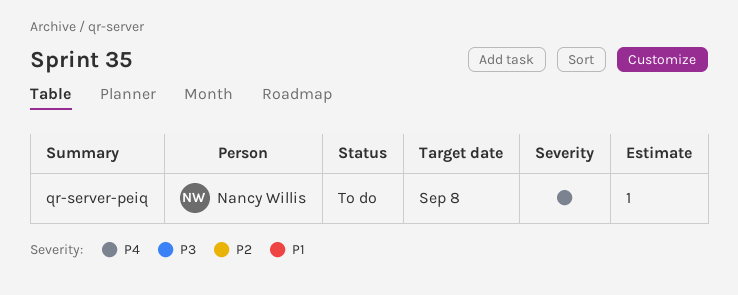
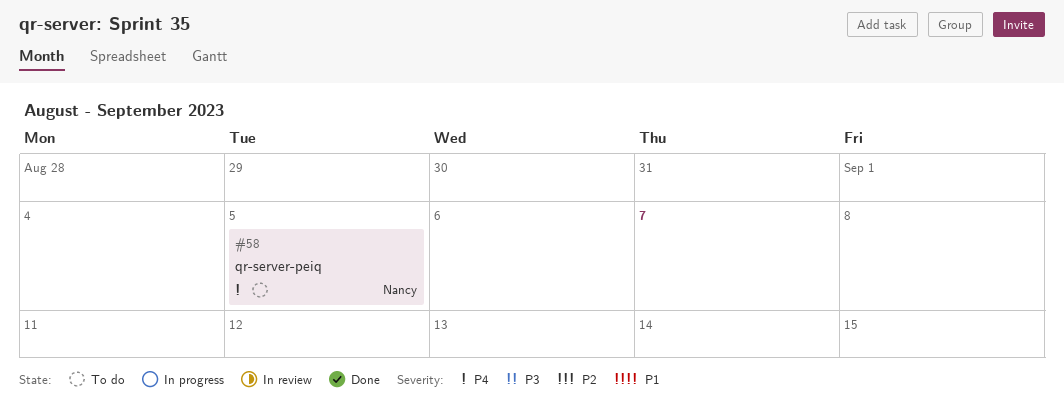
qr-server-peiq, due: Sep 8 -> Sep 5

